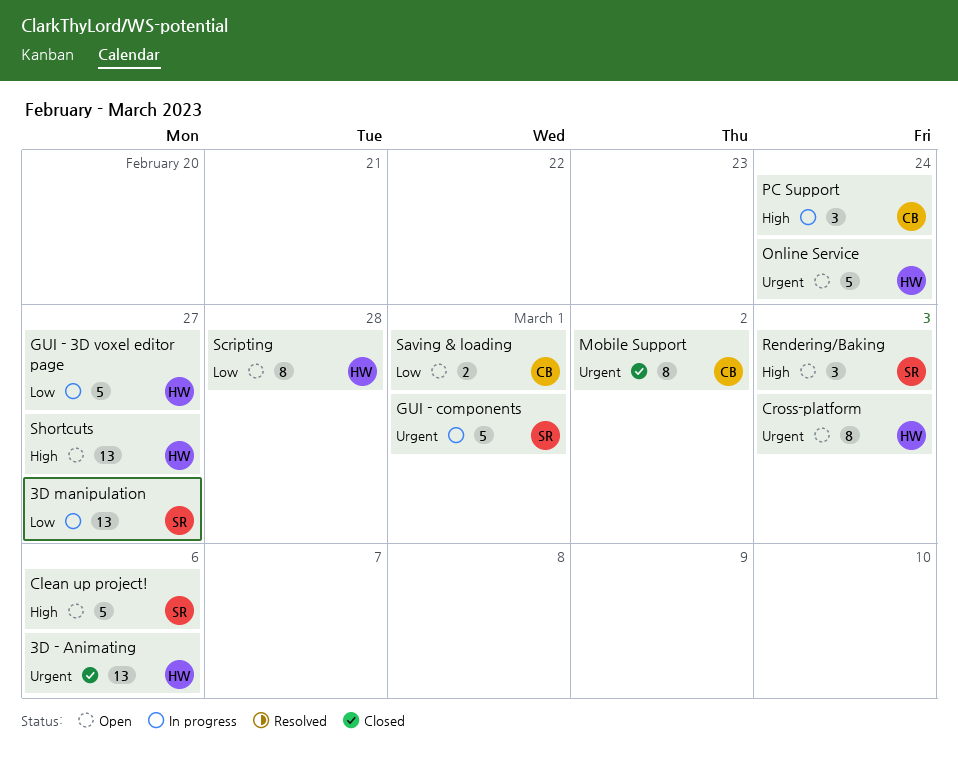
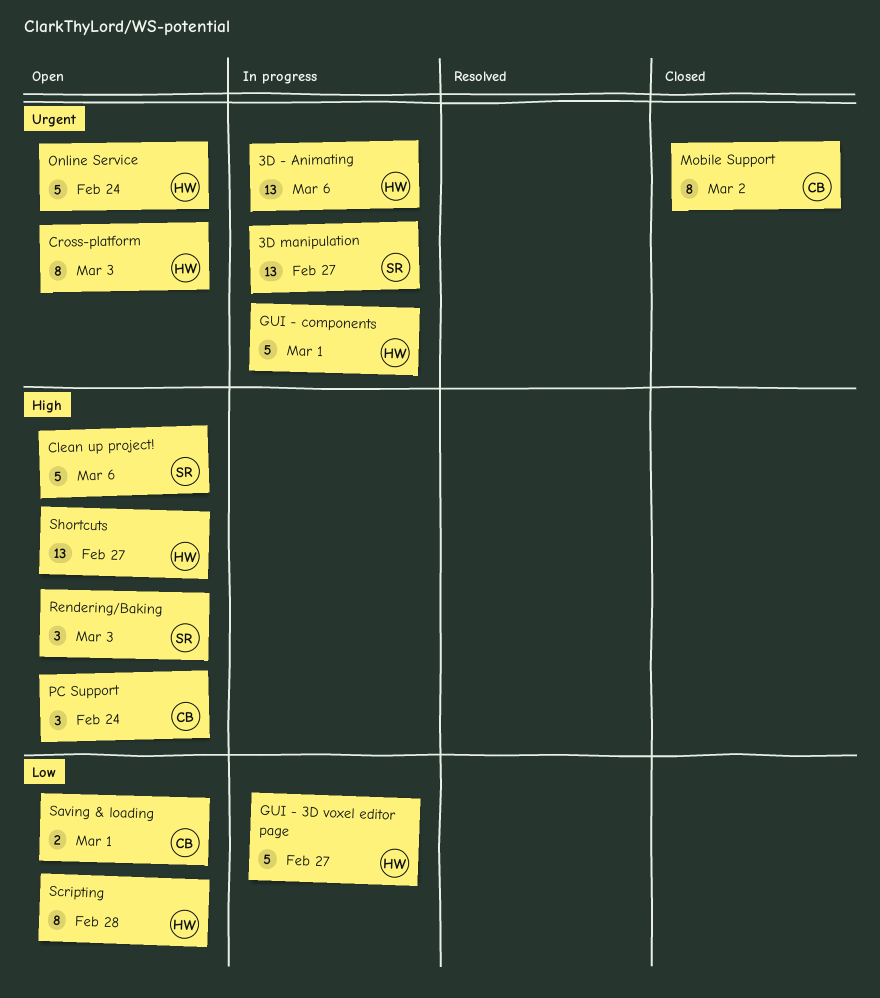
3D - Animating, status: Closed -> In progress
3D manipulation, priority: Low -> Urgent
GUI - components, owner: SR -> HW
PC Support, status: In progress -> Open

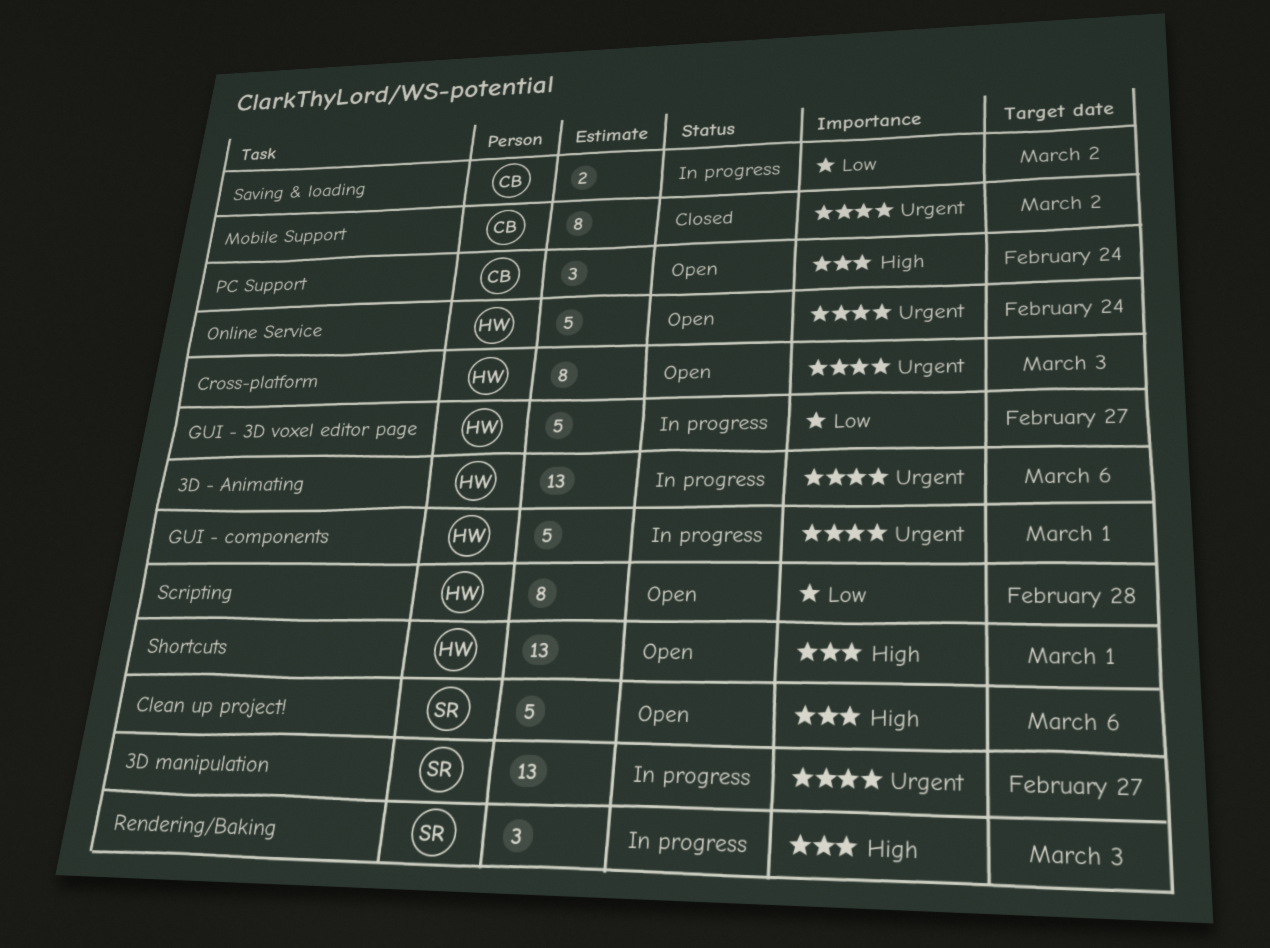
Rendering/Baking, status: Open -> In progress
Saving & loading, status: Open -> In progress
Saving & loading, due: Mar 1 -> Mar 2
Shortcuts, due: Feb 27 -> Mar 1

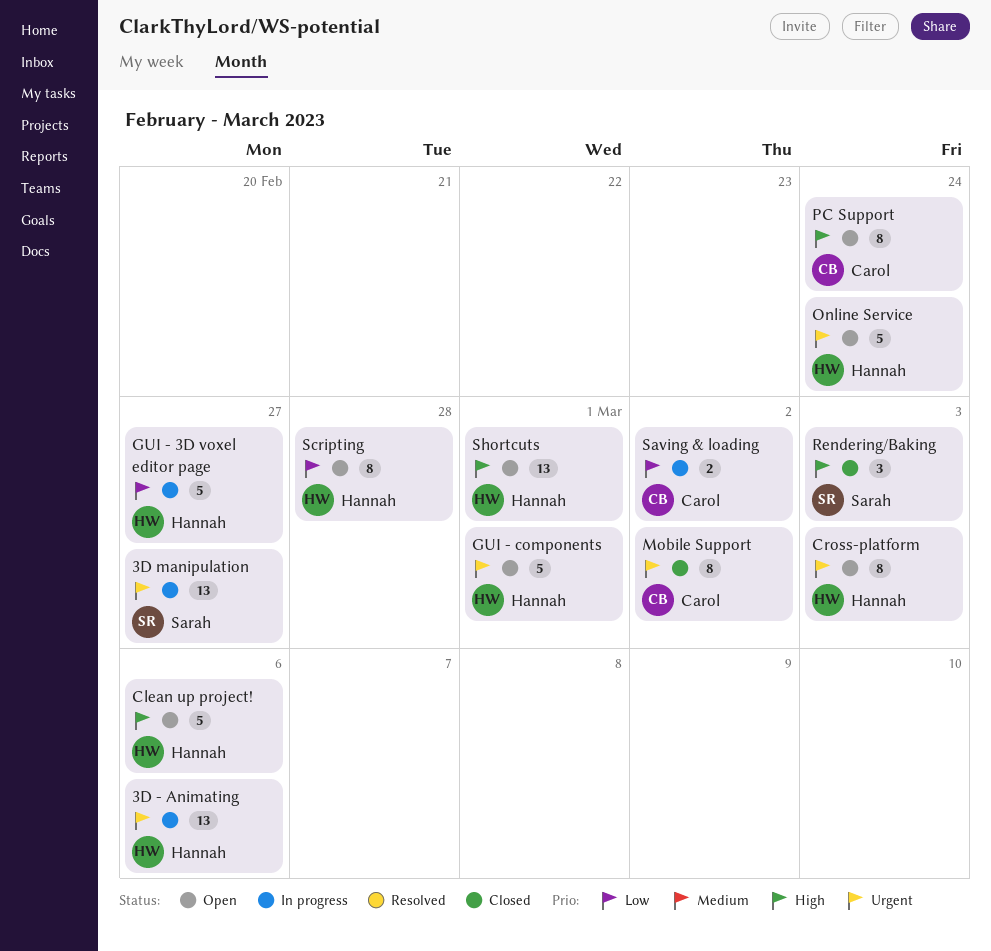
Clean up project!, owner: Sarah -> Hannah
GUI - components, status: In progress -> Open
PC Support, estimate: 3 -> 8
Rendering/Baking, status: In progress -> Closed

